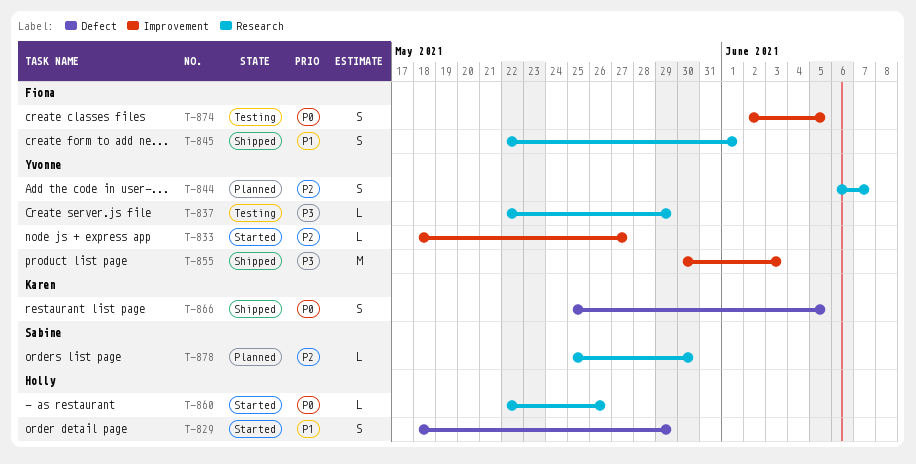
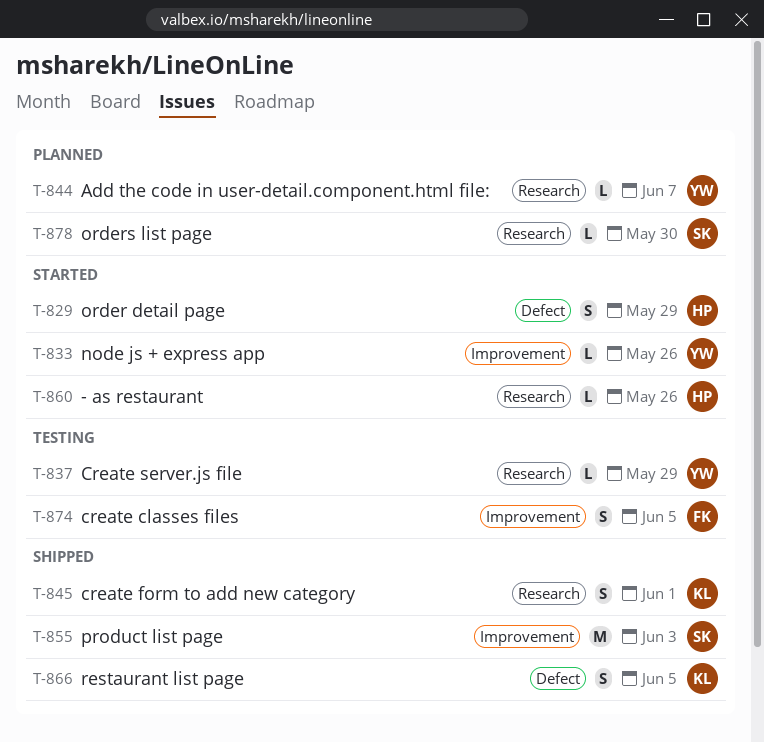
T-833, due: May 27 -> May 26
T-844, estimate: S -> L
T-845, owner: Fiona -> Karen
T-855, owner: Yvonne -> Sabine

